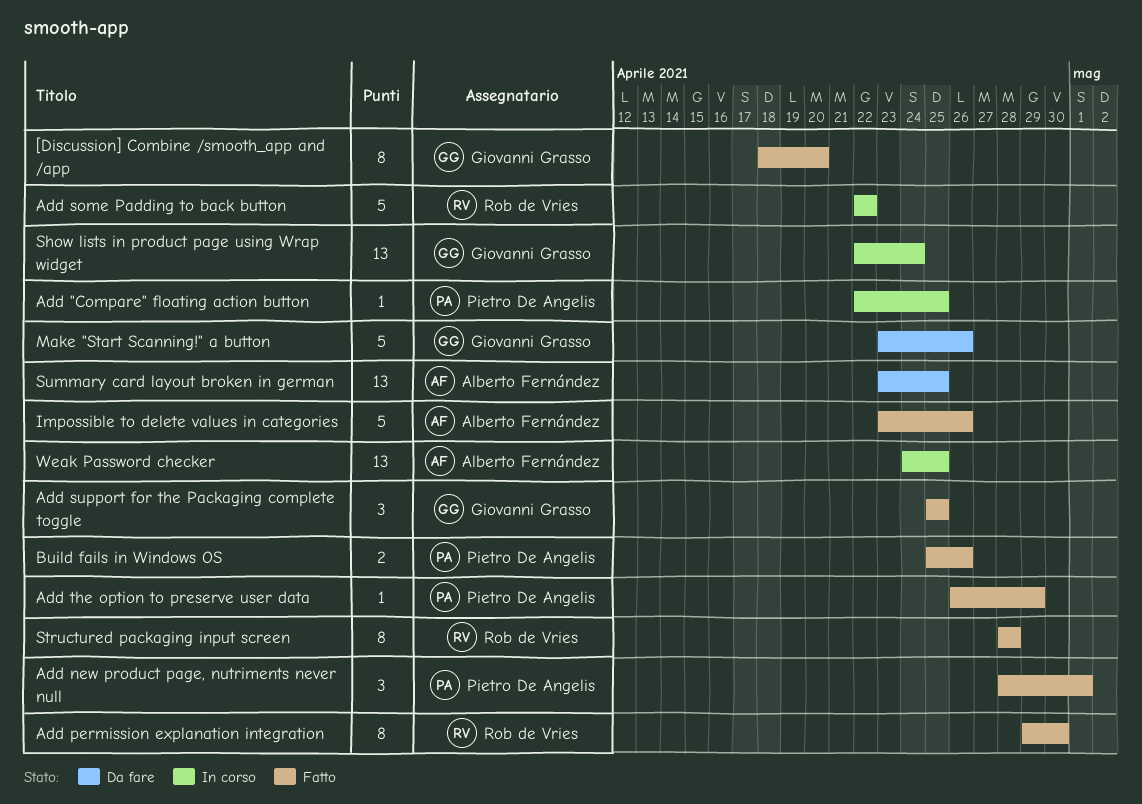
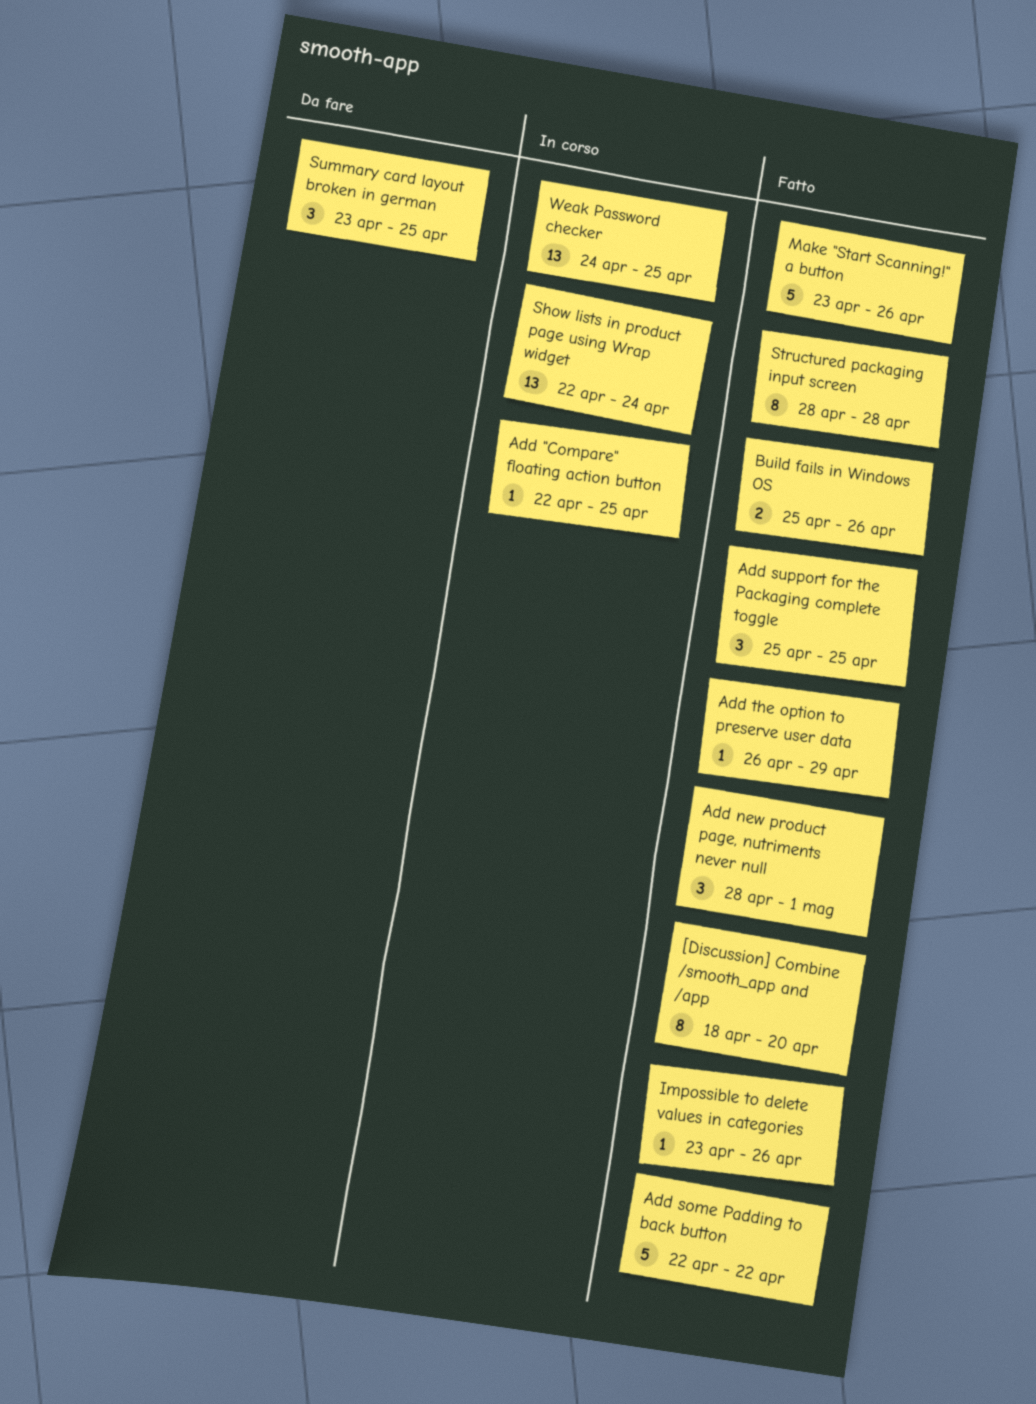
Add permission explanation integration: present -> none
Add some Padding to back button, status: In corso -> Fatto
Impossible to delete values in categories, estimate: 5 -> 1
Make "Start Scanning!" a button, status: Da fare -> Fatto
Summary card layout broken in german, estimate: 13 -> 3

